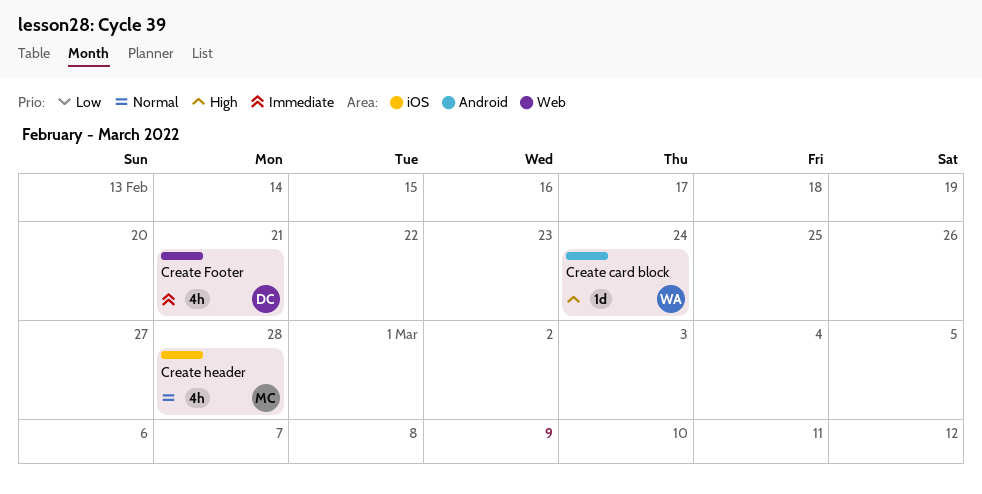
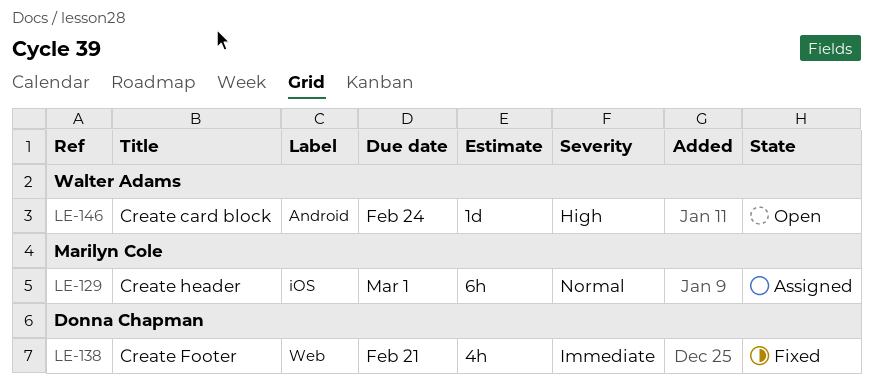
Create header, estimate: 4h -> 6h
Create header, due: Feb 28 -> Mar 1

